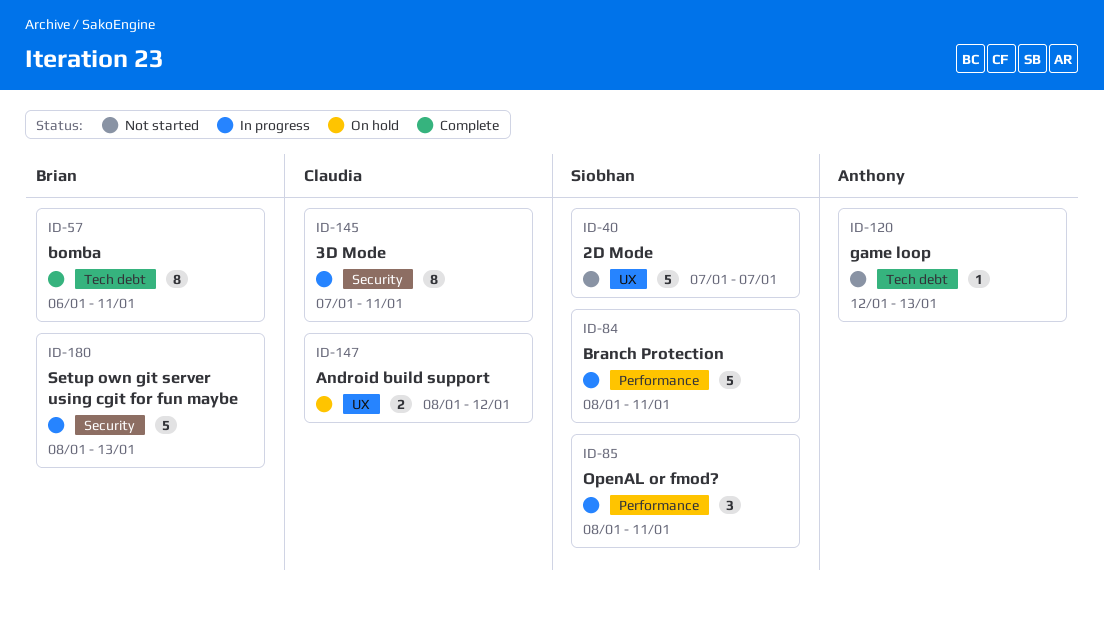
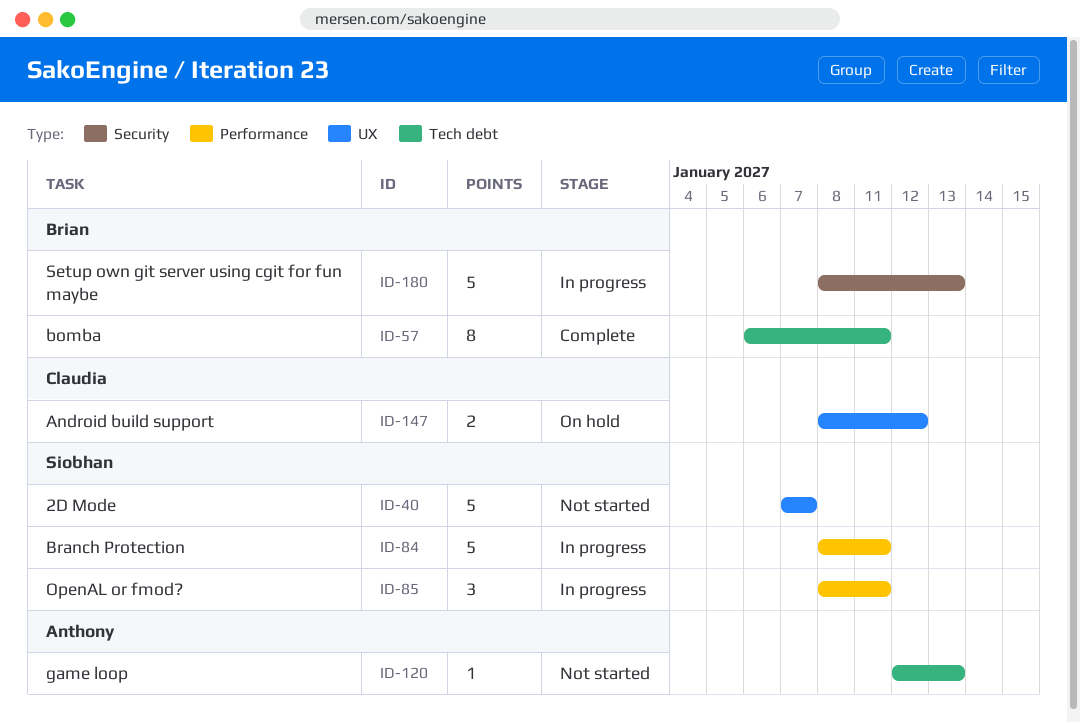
ID-145: present -> none

